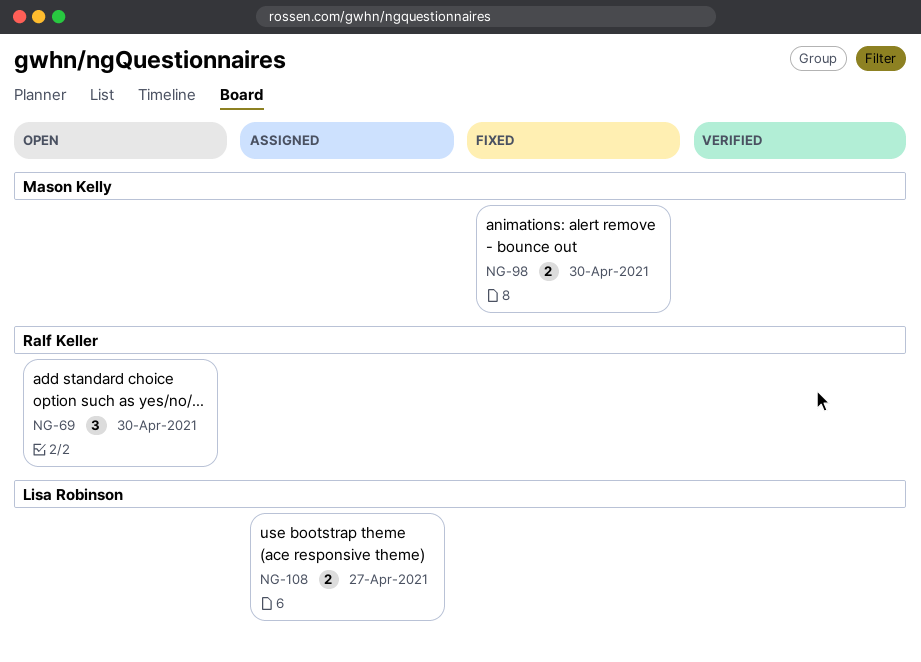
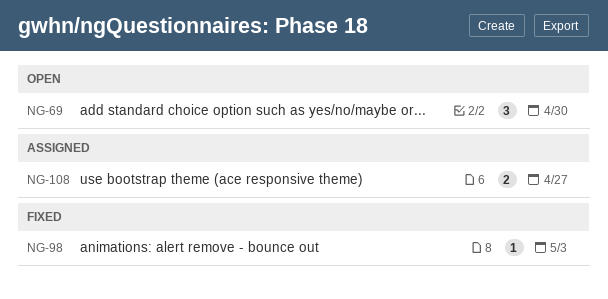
NG-98, estimate: 2 -> 1
NG-98, due: Apr 30 -> May 3

